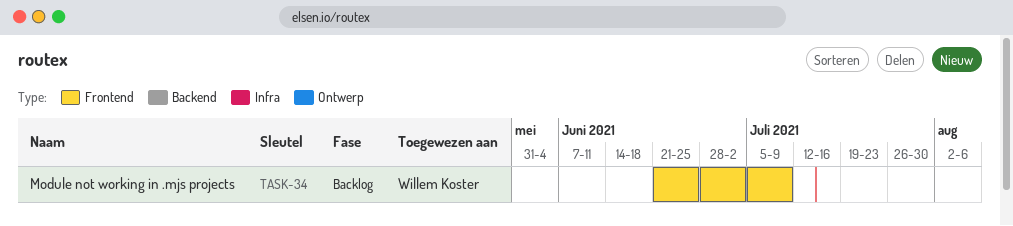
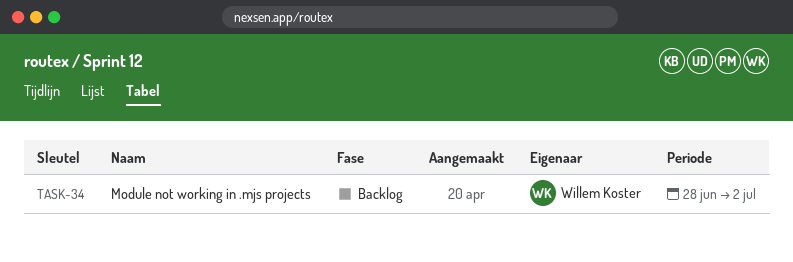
TASK-34, start: Jun 21 -> Jun 28
TASK-34, due: Jul 9 -> Jul 2

